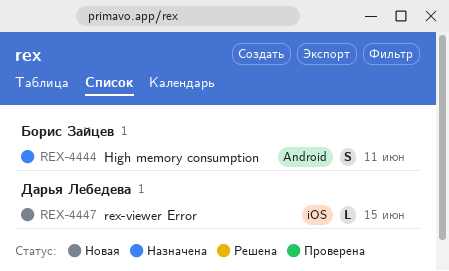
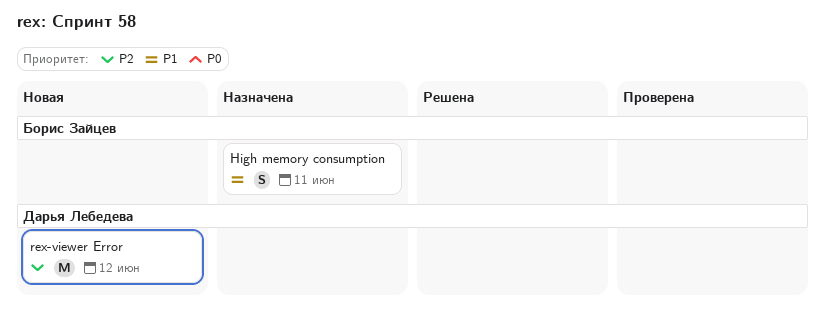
rex-viewer Error, estimate: L -> M
rex-viewer Error, due: Jun 15 -> Jun 12

